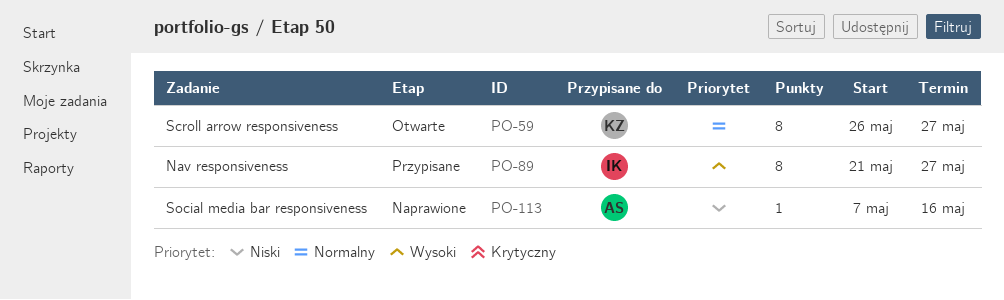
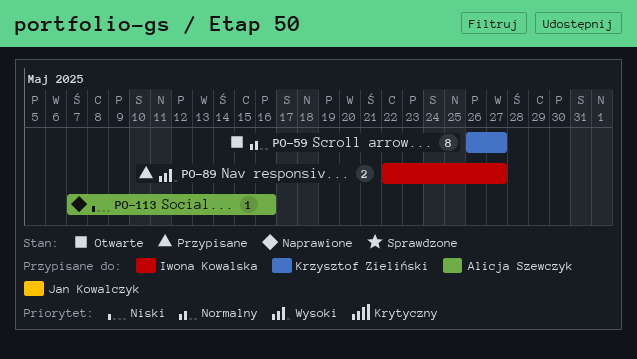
PO-89, estimate: 8 -> 2
PO-89, start: May 21 -> May 22

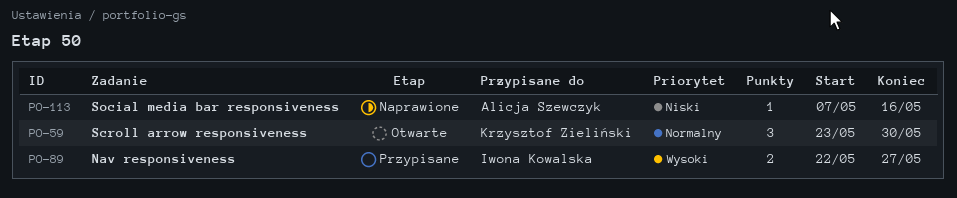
PO-59, estimate: 8 -> 3
PO-59, start: May 26 -> May 23
PO-59, due: May 27 -> May 30

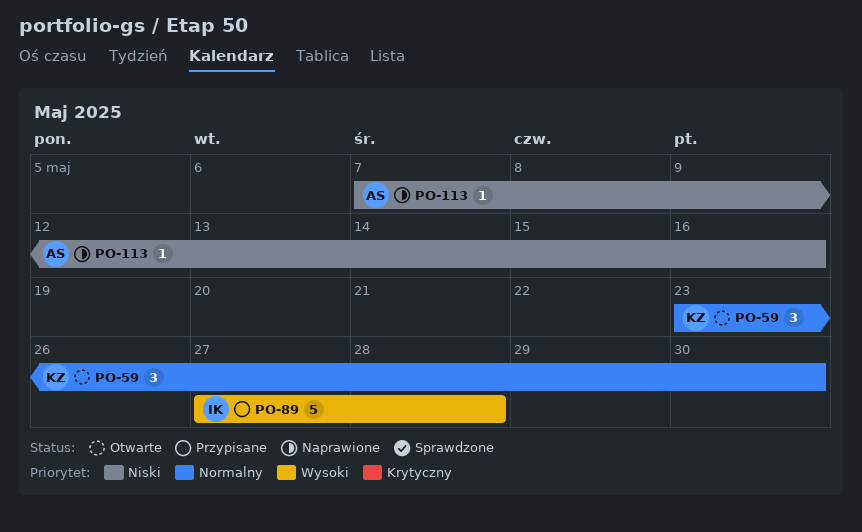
PO-89, estimate: 2 -> 5
PO-89, start: May 22 -> May 27
PO-89, due: May 27 -> May 28

